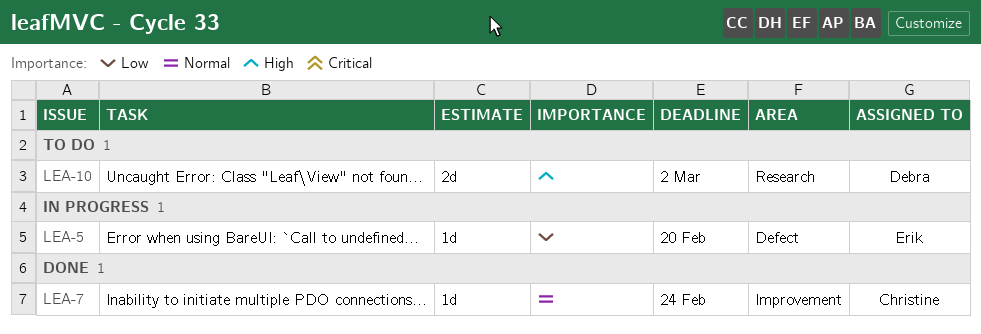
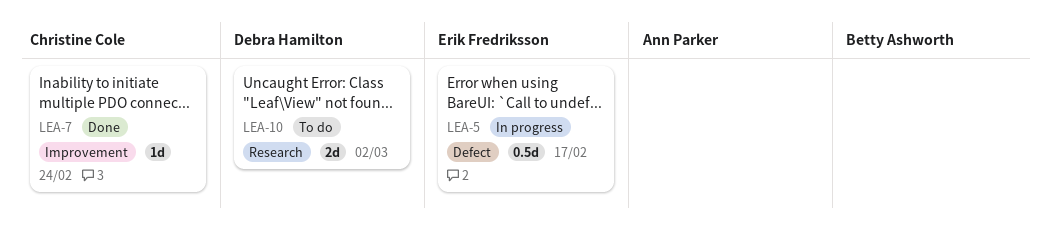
LEA-5, estimate: 1d -> 0.5d
LEA-5, due: Feb 20 -> Feb 17

